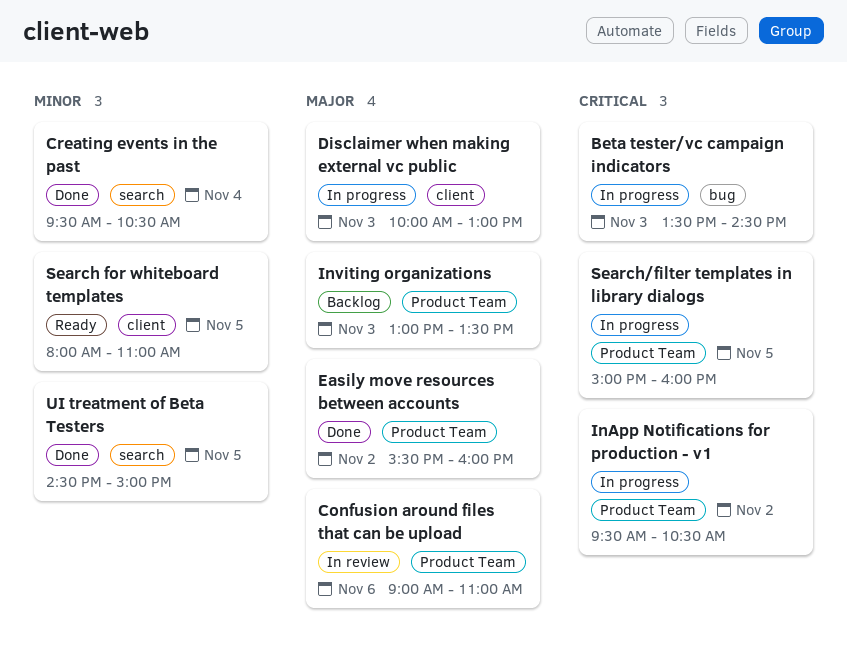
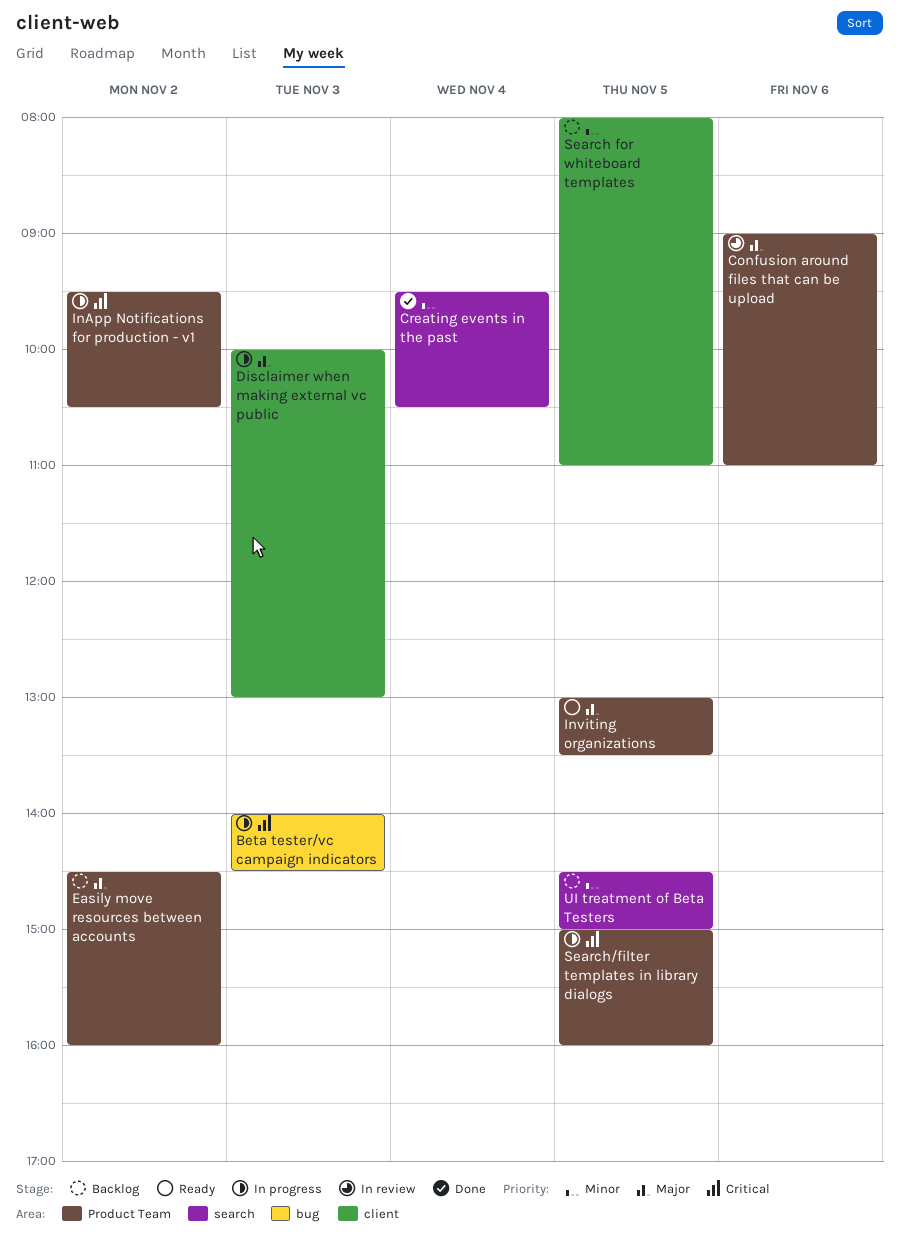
Beta tester/vc campaign indicators, begins: 13:30 -> 14:00
Easily move resources between accounts, status: Done -> Backlog
Easily move resources between accounts, begins: 15:30 -> 14:30
Inviting organizations, status: Backlog -> Ready
Inviting organizations, day: Nov 3 -> Nov 5
Search for whiteboard templates, status: Ready -> Backlog
UI treatment of Beta Testers, status: Done -> Backlog

